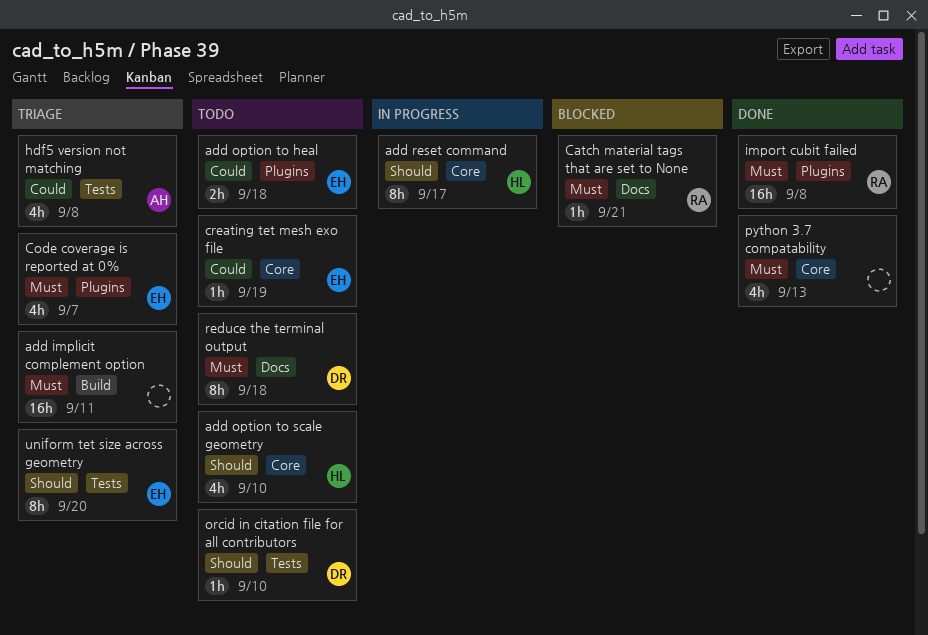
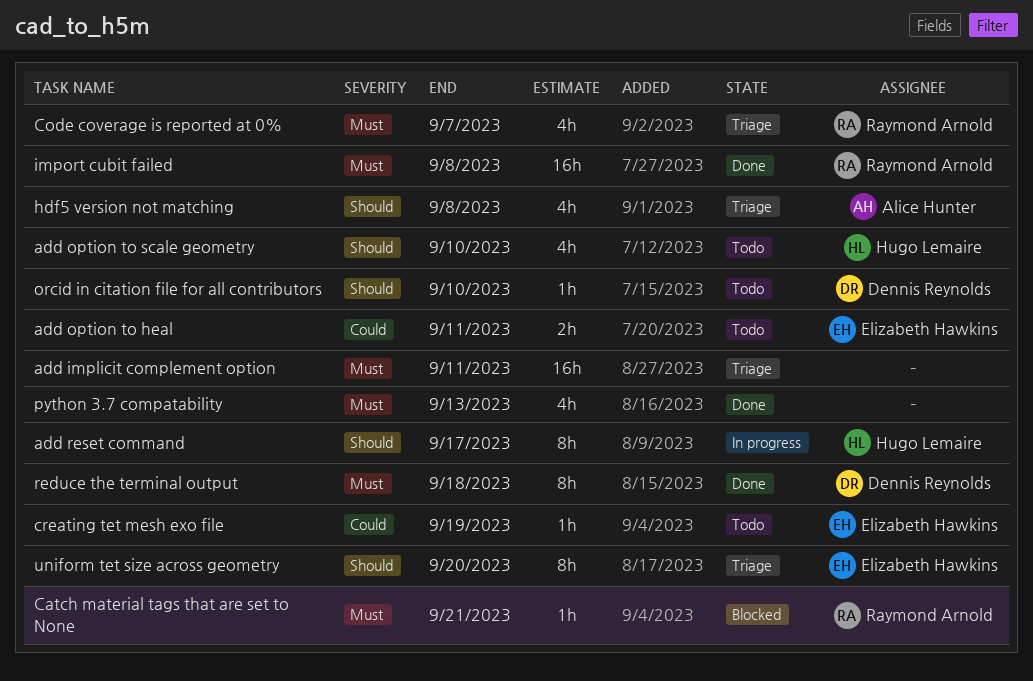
add option to heal, due: Sep 18 -> Sep 11
Code coverage is reported at 0%, owner: Elizabeth Hawkins -> Raymond Arnold
hdf5 version not matching, priority: Could -> Should
reduce the terminal output, status: Todo -> Done

